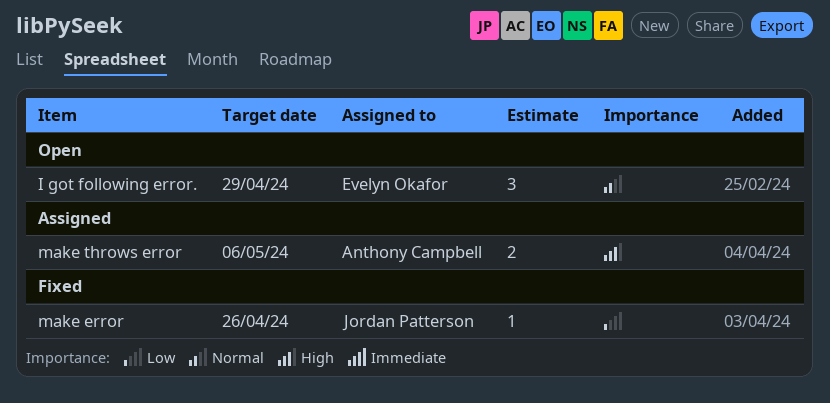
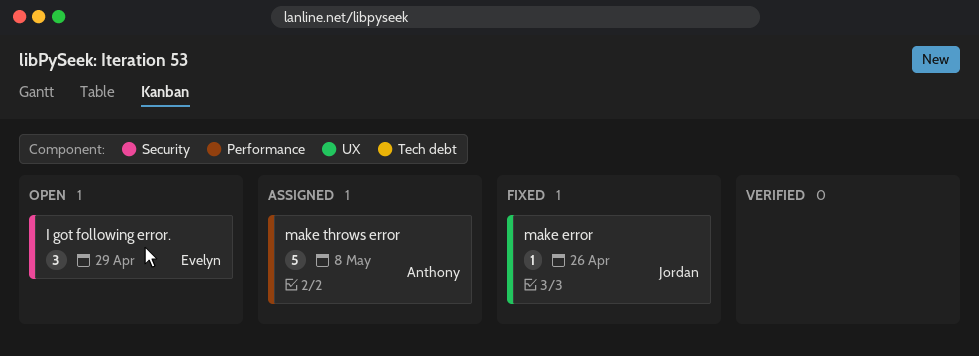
make throws error, estimate: 2 -> 5
make throws error, due: May 6 -> May 8

